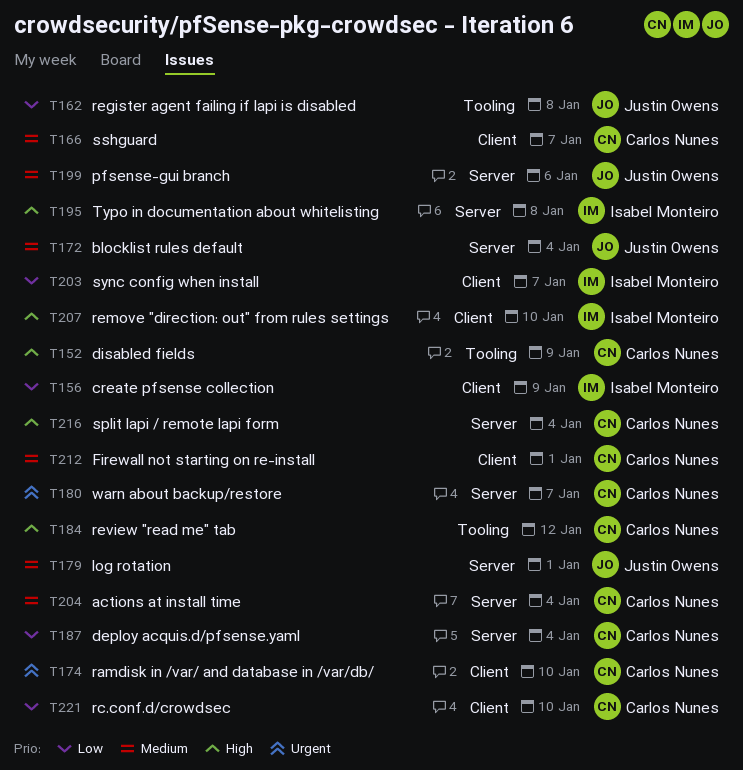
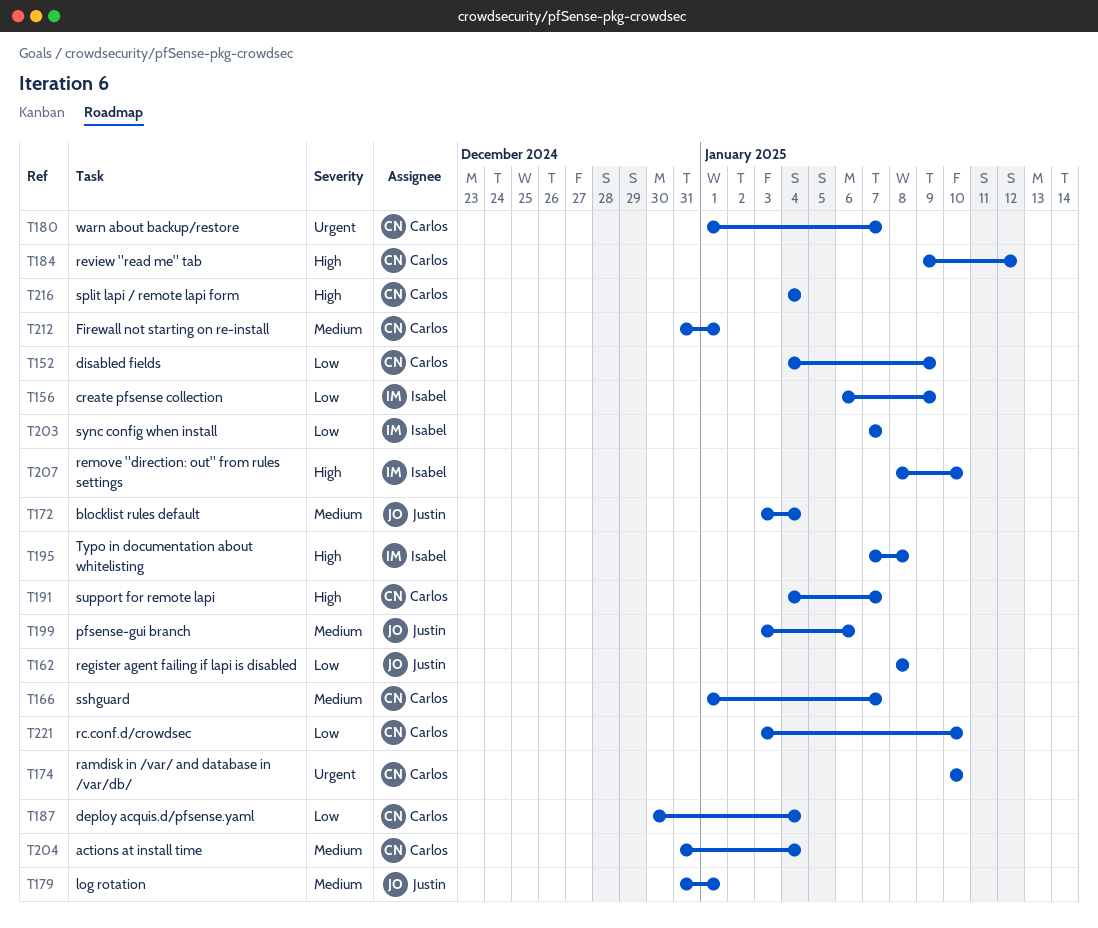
T152, priority: High -> Low
T191: none -> present

